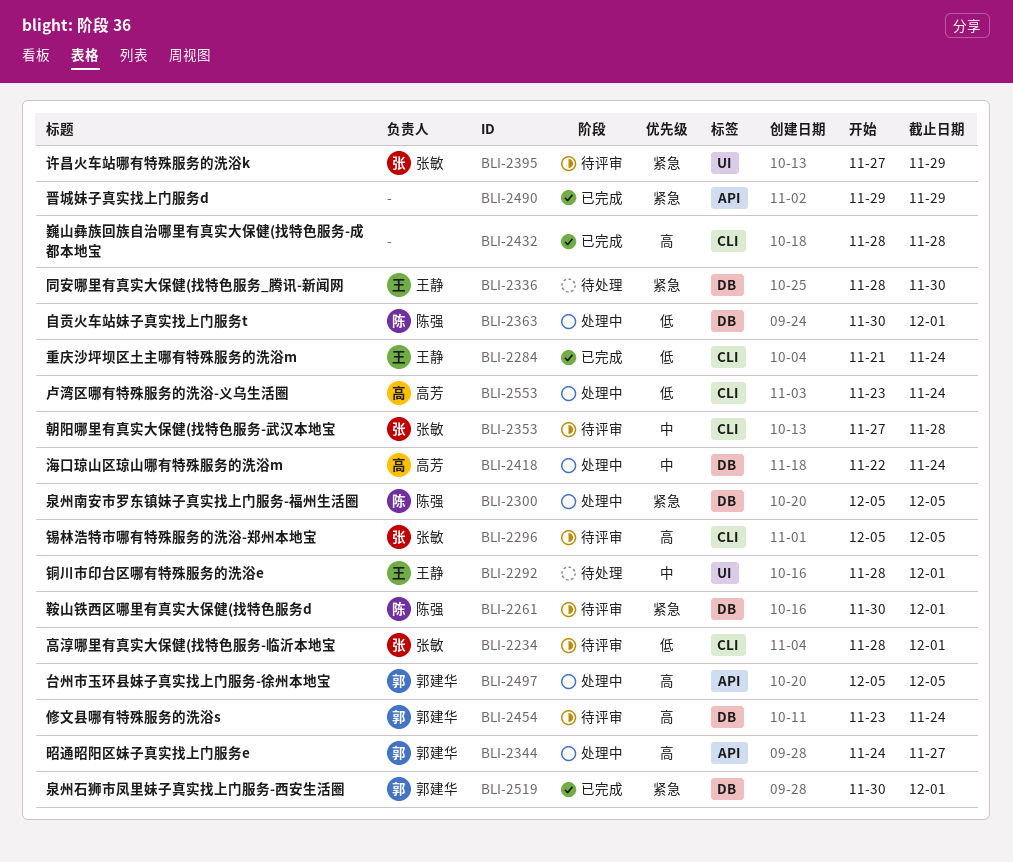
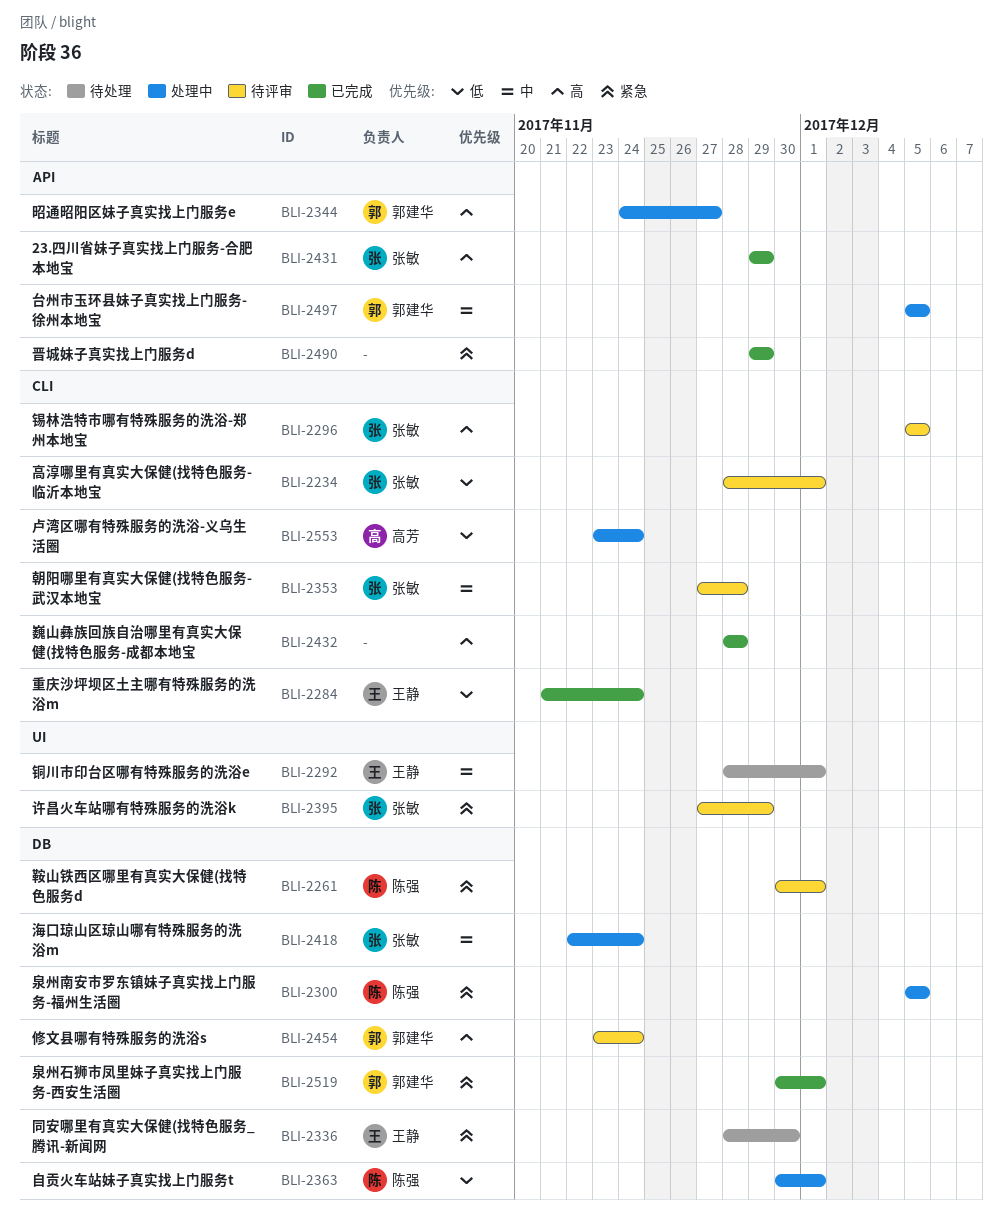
BLI-2418, owner: 高芳 -> 张敏
BLI-2431: none -> present
BLI-2497, priority: 高 -> 中

